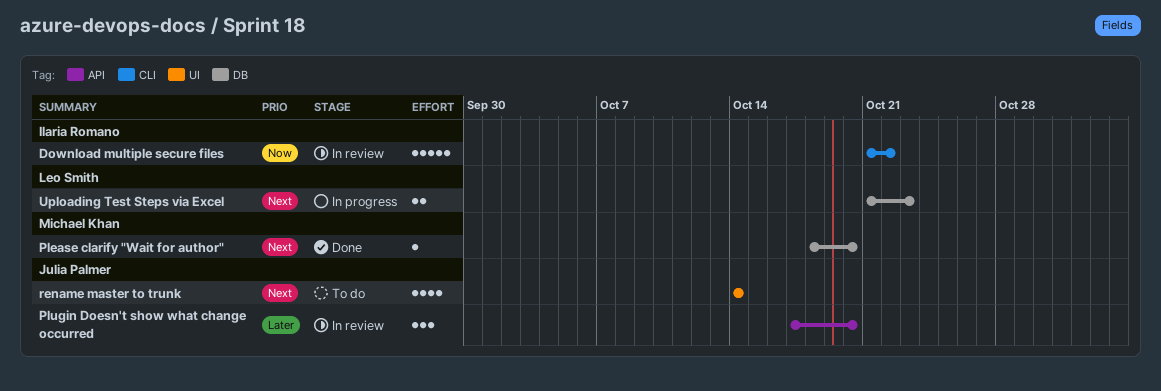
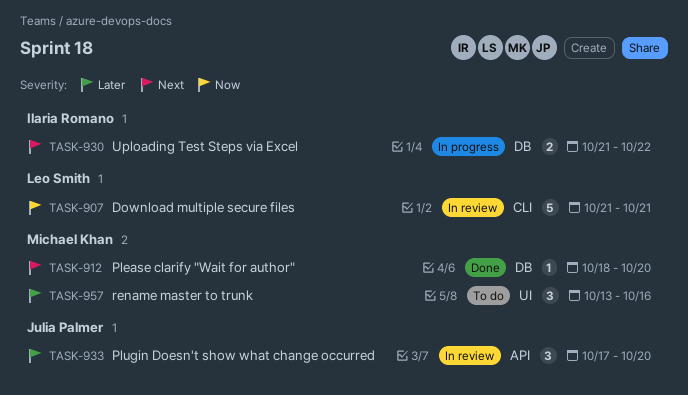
Download multiple secure files, owner: Ilaria Romano -> Leo Smith
Download multiple secure files, due: Oct 22 -> Oct 21
rename master to trunk, owner: Julia Palmer -> Michael Khan
rename master to trunk, priority: Next -> Later
rename master to trunk, estimate: 4 -> 3
rename master to trunk, start: Oct 14 -> Oct 13
rename master to trunk, due: Oct 14 -> Oct 16
Uploading Test Steps via Excel, owner: Leo Smith -> Ilaria Romano
Uploading Test Steps via Excel, due: Oct 23 -> Oct 22

